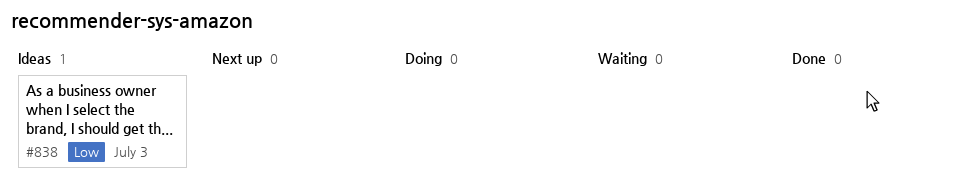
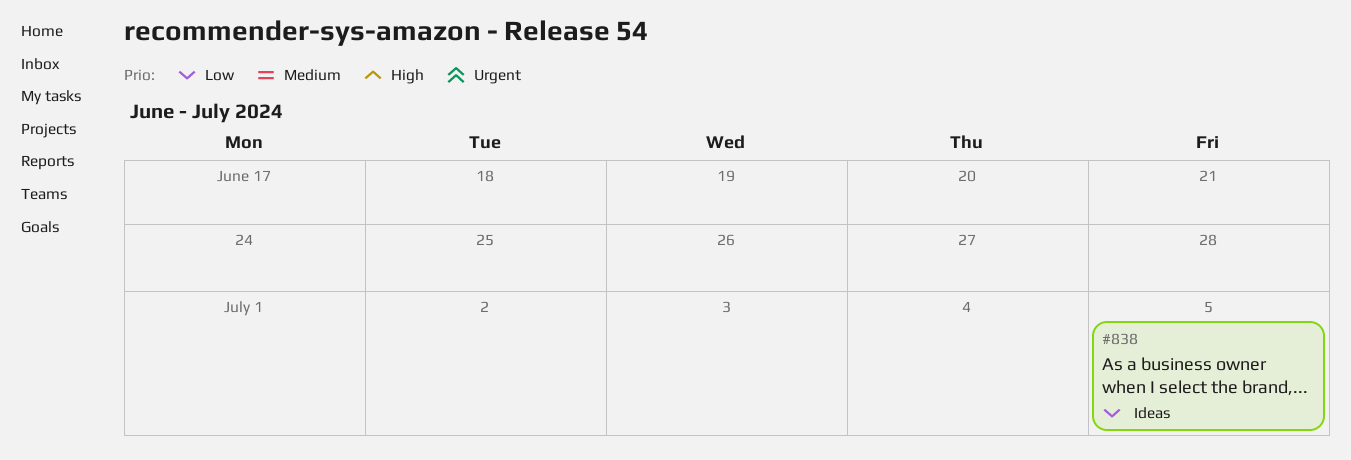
#838, due: Jul 3 -> Jul 5

